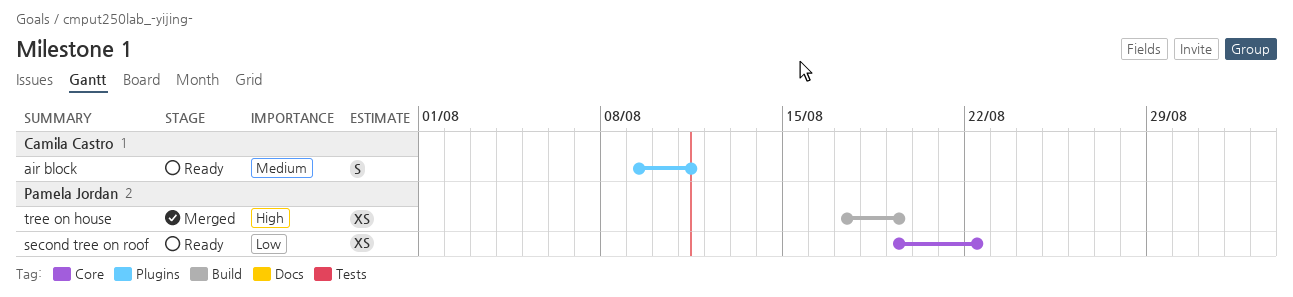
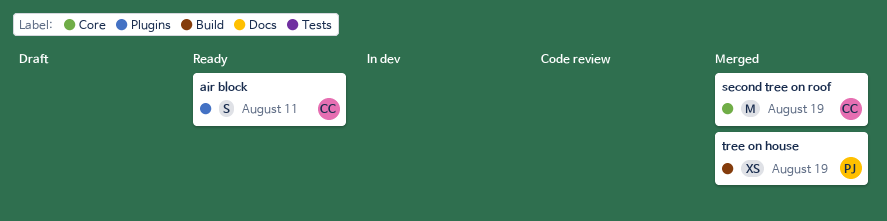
second tree on roof, status: Ready -> Merged
second tree on roof, owner: Pamela Jordan -> Camila Castro
second tree on roof, estimate: XS -> M
second tree on roof, due: Aug 22 -> Aug 19

